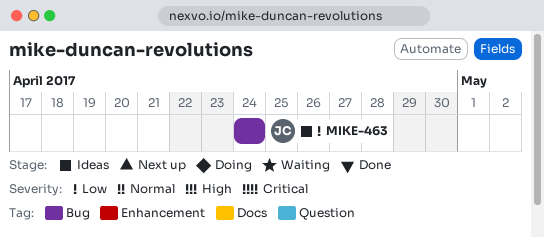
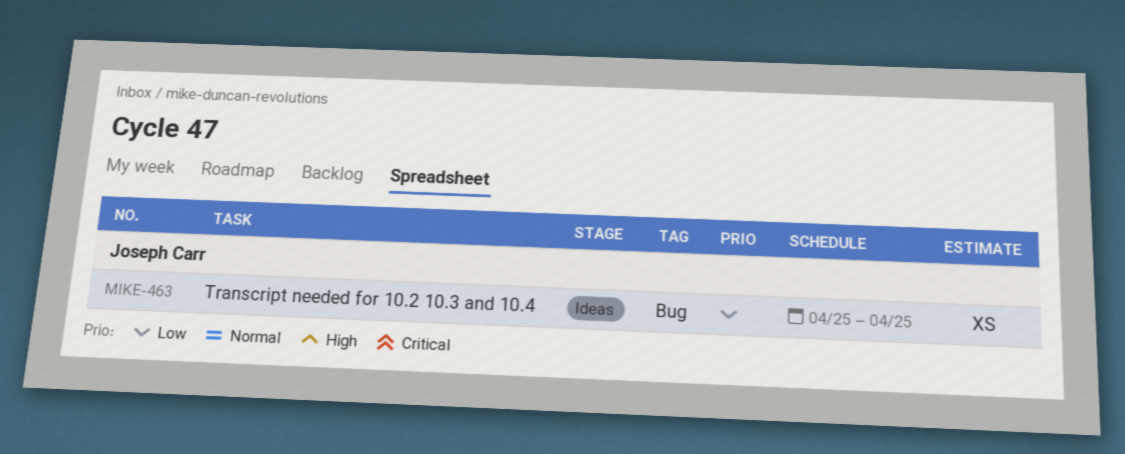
MIKE-463, start: Apr 24 -> Apr 25
MIKE-463, due: Apr 24 -> Apr 25

